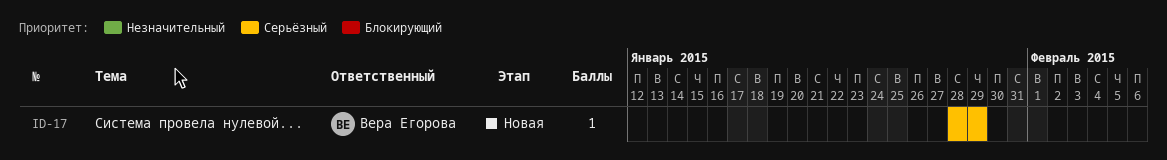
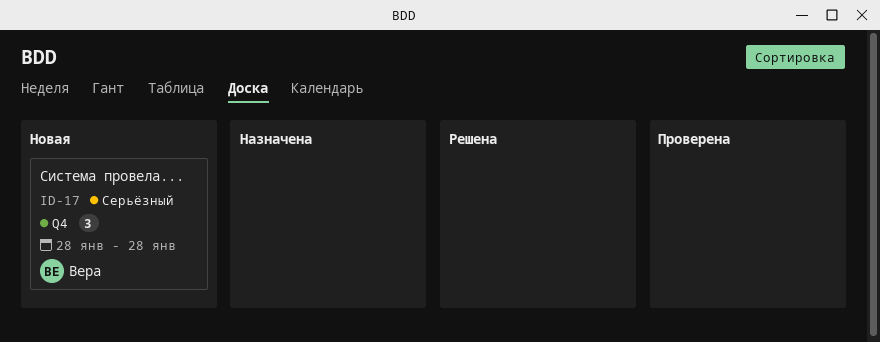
ID-17, estimate: 1 -> 3
ID-17, due: Jan 29 -> Jan 28

